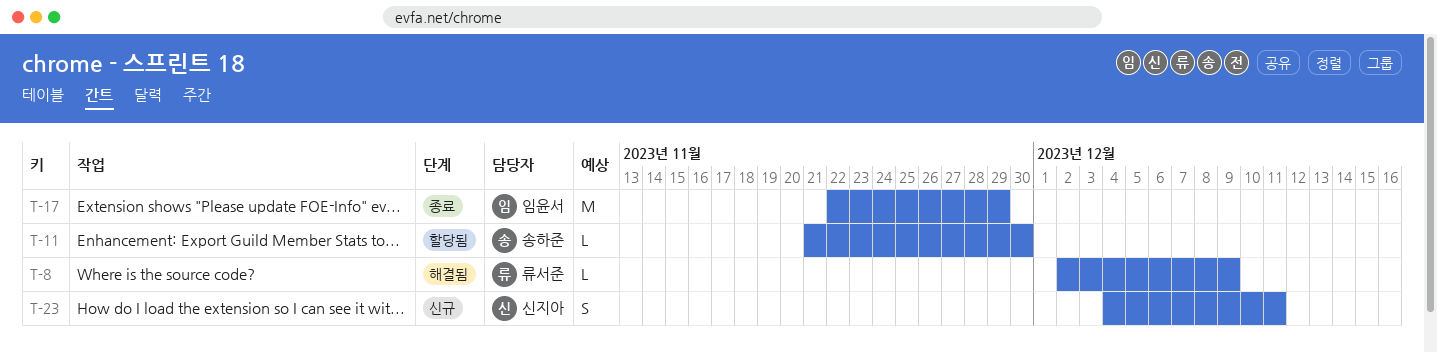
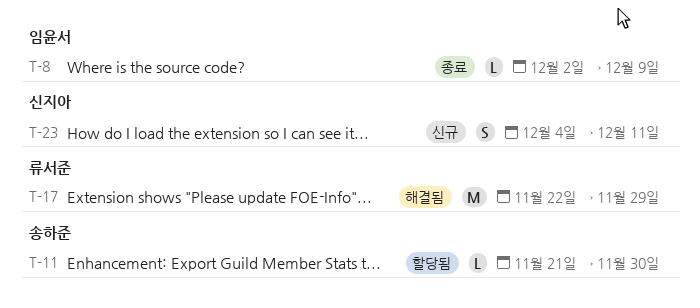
T-8, status: 해결됨 -> 종료
T-8, owner: 류서준 -> 임윤서
T-17, status: 종료 -> 해결됨
T-17, owner: 임윤서 -> 류서준

